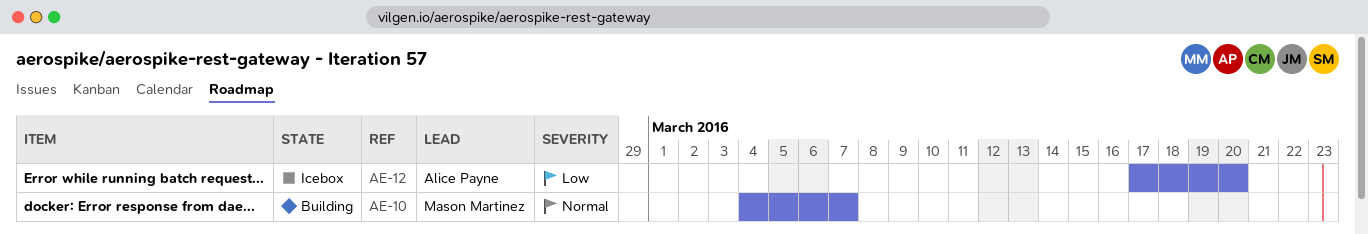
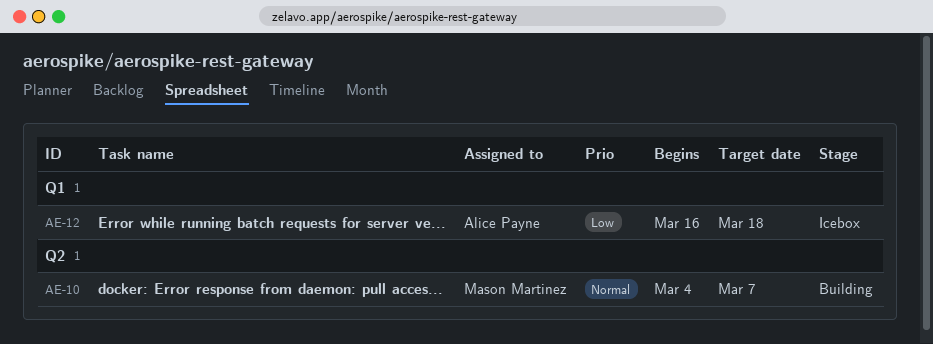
AE-12, start: Mar 17 -> Mar 16
AE-12, due: Mar 20 -> Mar 18

